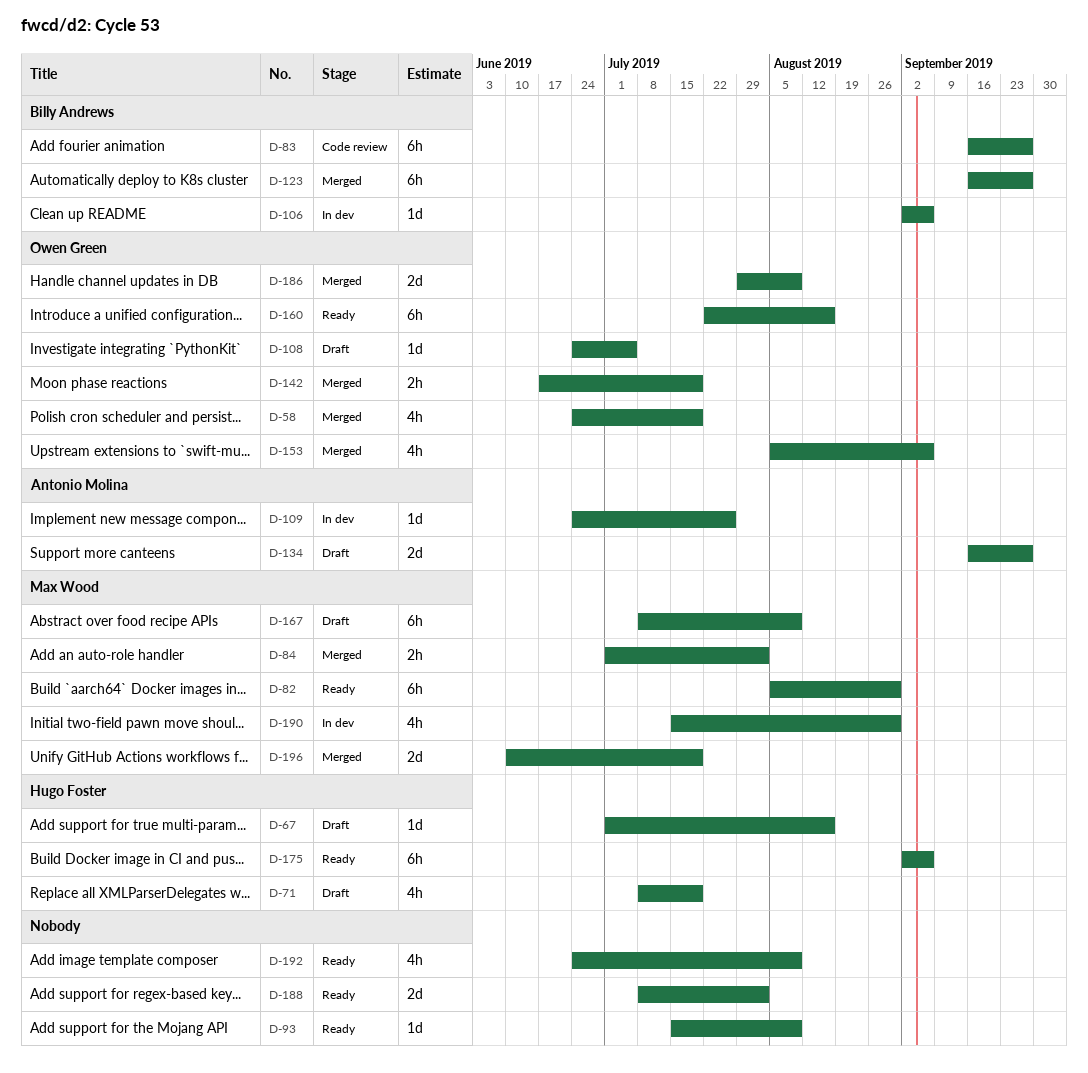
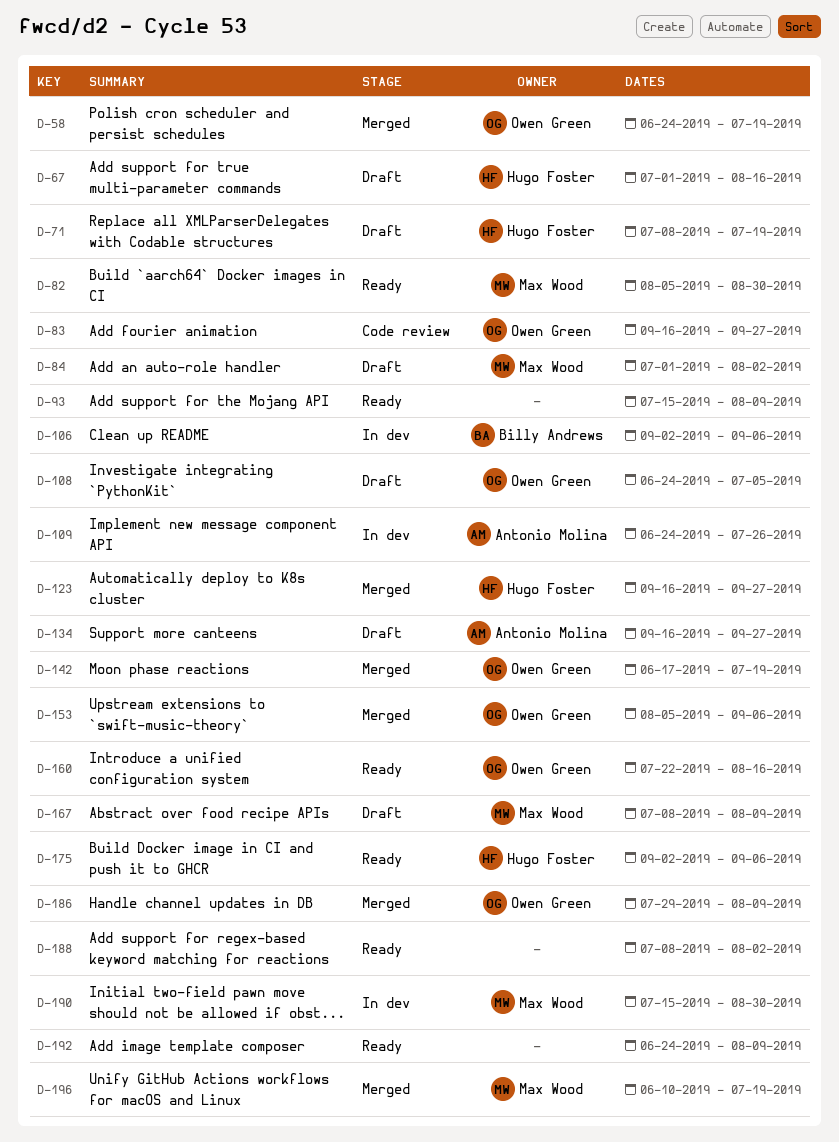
D-83, owner: Billy Andrews -> Owen Green
D-84, status: Merged -> Draft
D-123, owner: Billy Andrews -> Hugo Foster

